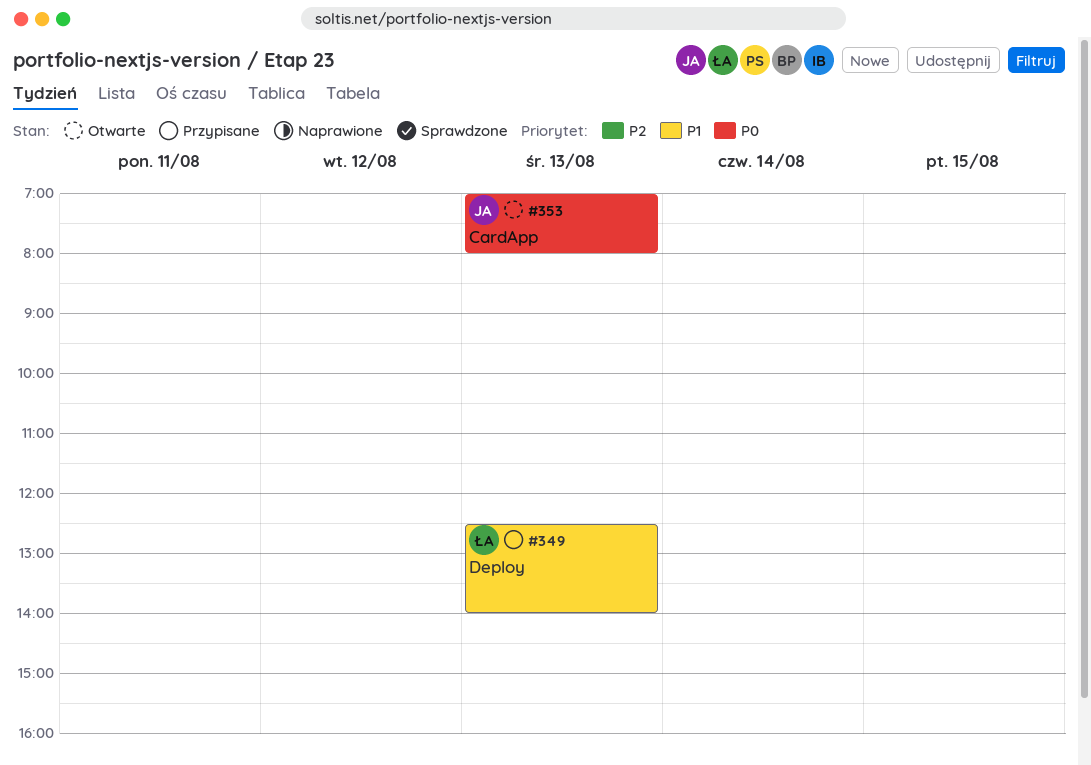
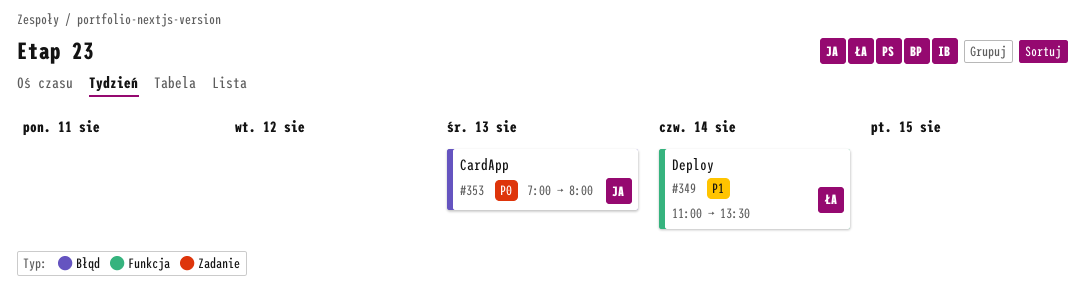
#349, day: Aug 13 -> Aug 14
#349, begins: 12:30 -> 11:00
#349, ends: 14:00 -> 13:30

